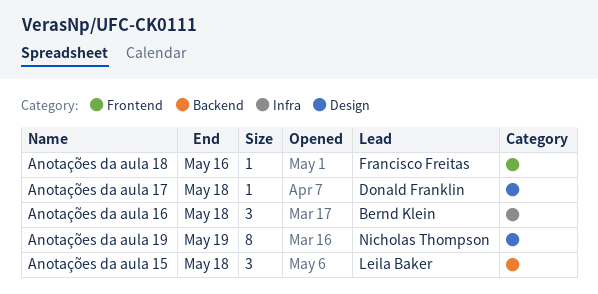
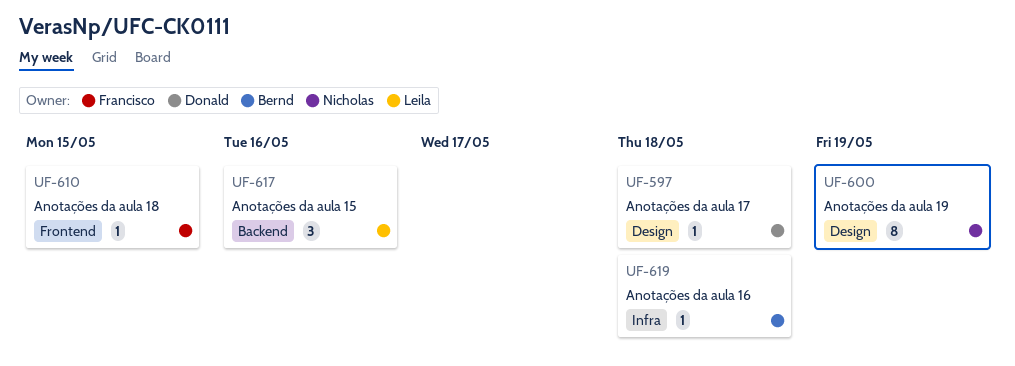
Anotações da aula 15, due: May 18 -> May 16
Anotações da aula 16, estimate: 3 -> 1
Anotações da aula 18, due: May 16 -> May 15

